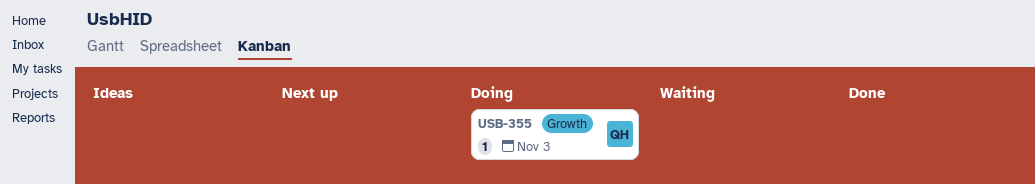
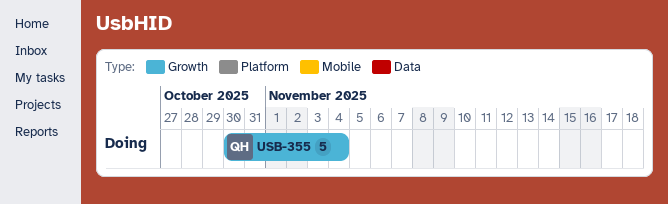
USB-355, estimate: 1 -> 5
USB-355, due: Nov 3 -> Nov 4

